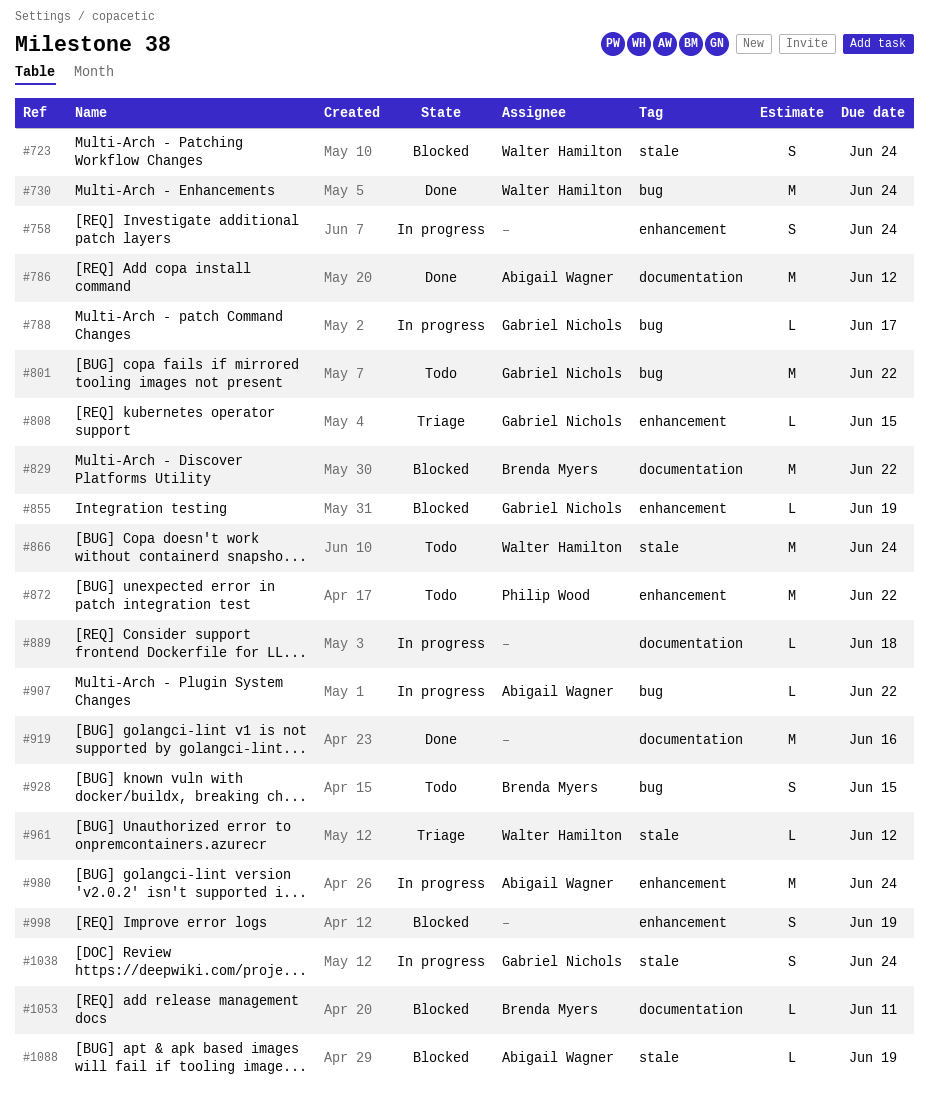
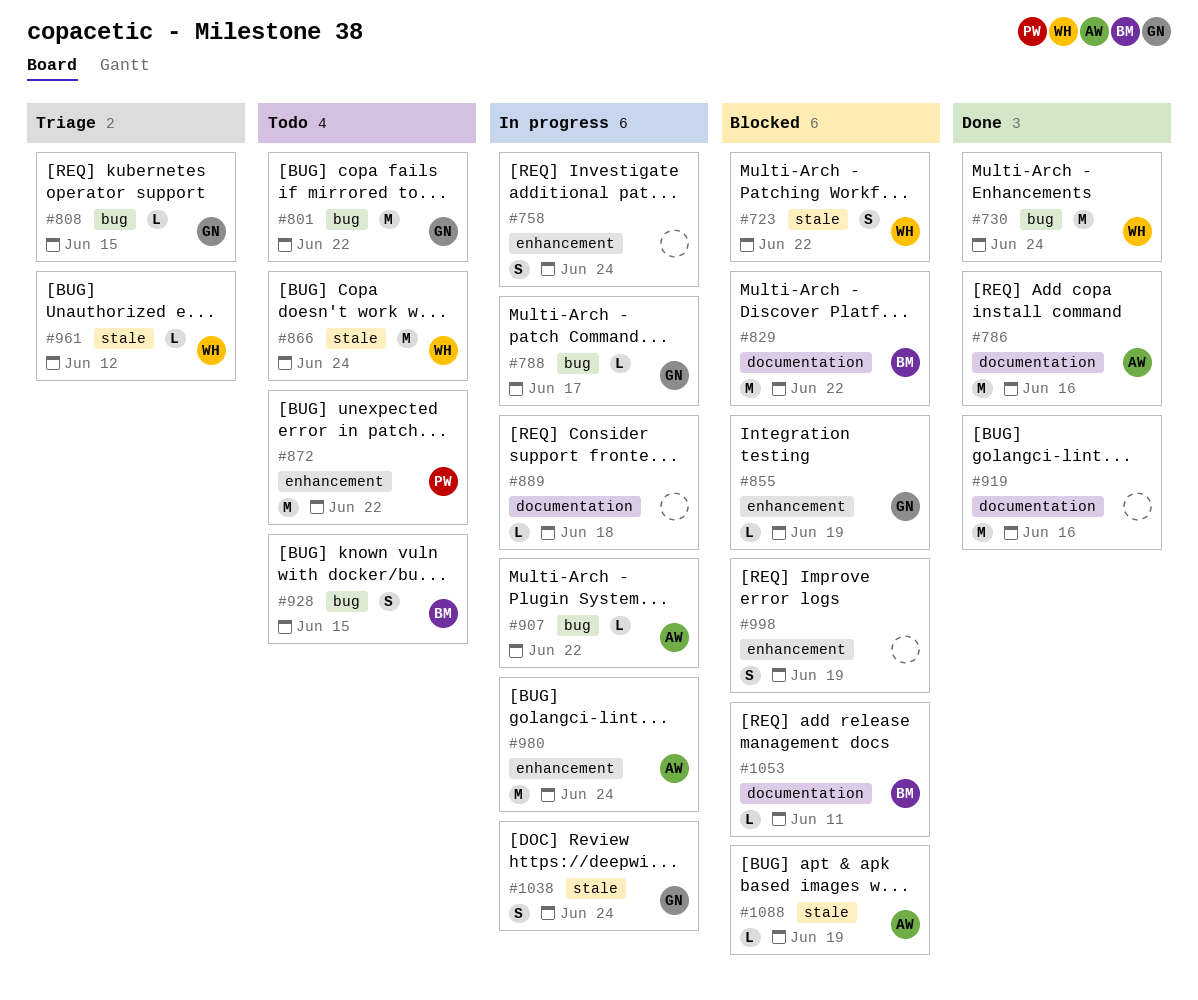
#723, due: Jun 24 -> Jun 22
#786, due: Jun 12 -> Jun 16
#808, label: enhancement -> bug

